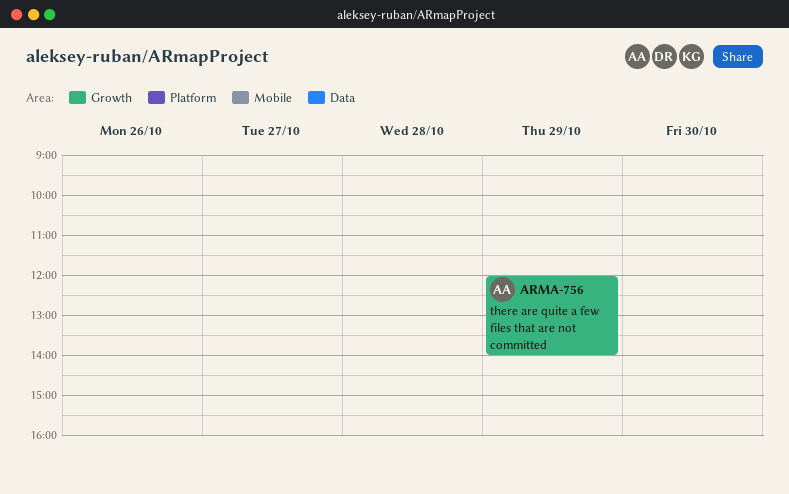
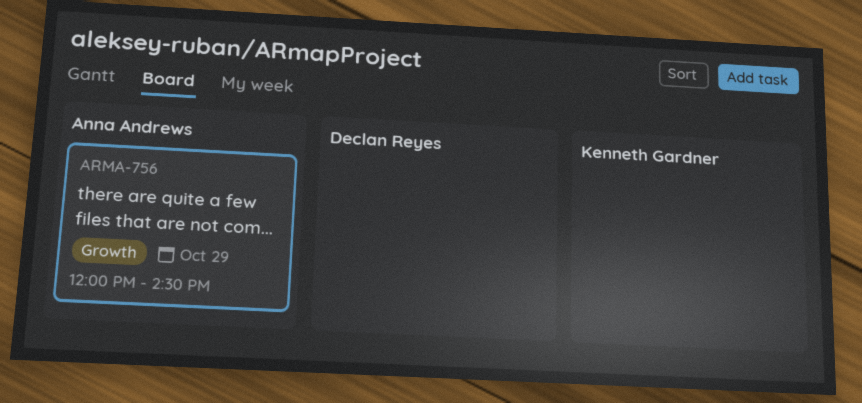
ARMA-756, ends: 14:00 -> 14:30

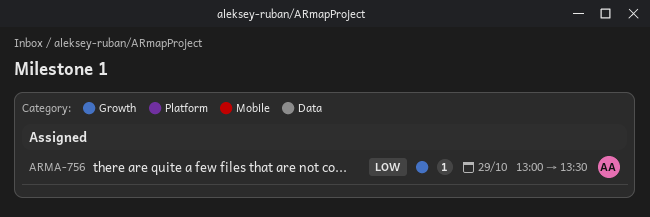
ARMA-756, begins: 12:00 -> 13:00
ARMA-756, ends: 14:30 -> 13:30

